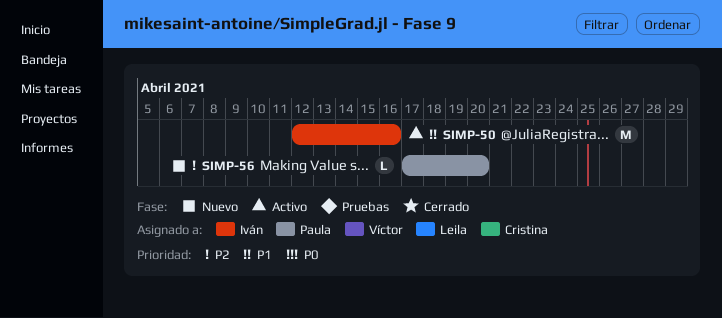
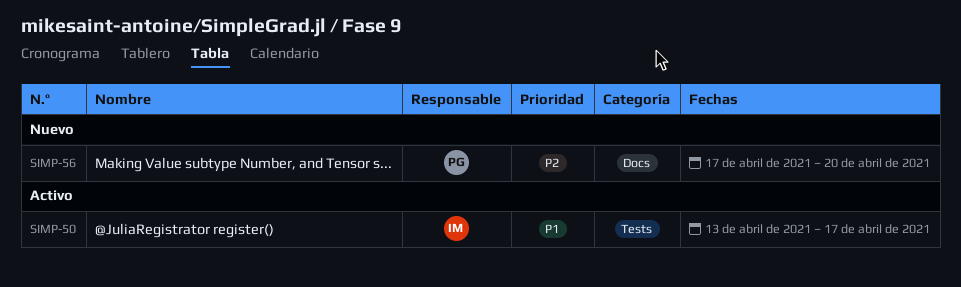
SIMP-50, start: Apr 12 -> Apr 13
SIMP-50, due: Apr 16 -> Apr 17

